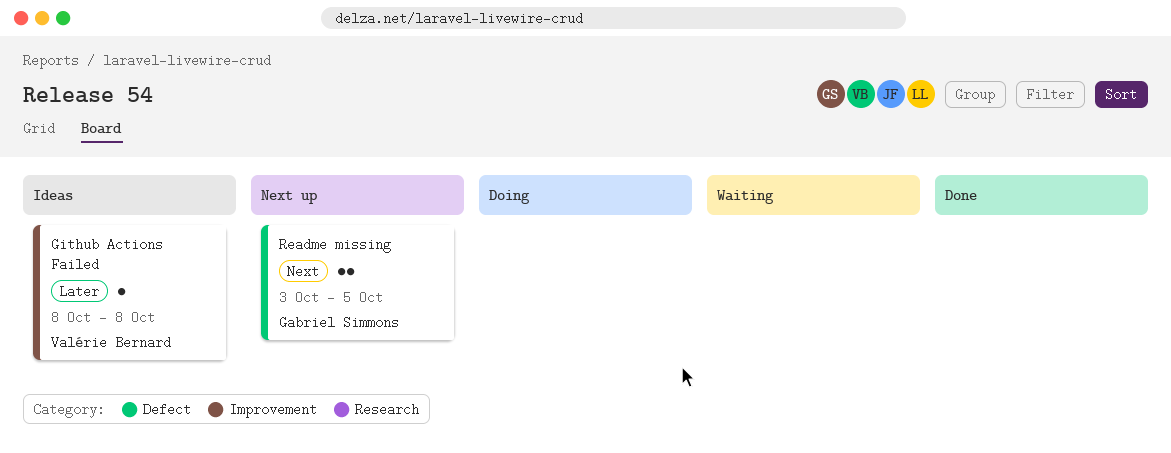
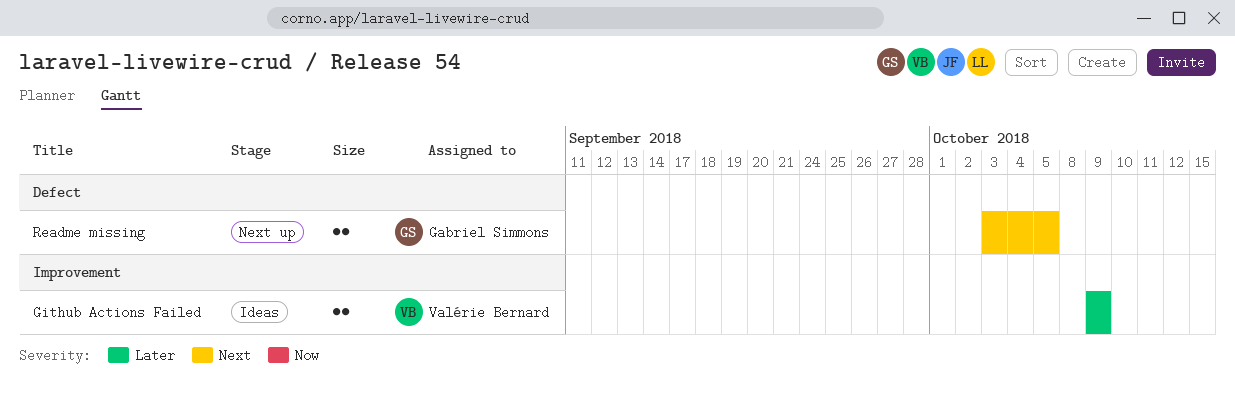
Github Actions Failed, estimate: 1 -> 2
Github Actions Failed, start: Oct 8 -> Oct 9
Github Actions Failed, due: Oct 8 -> Oct 9

